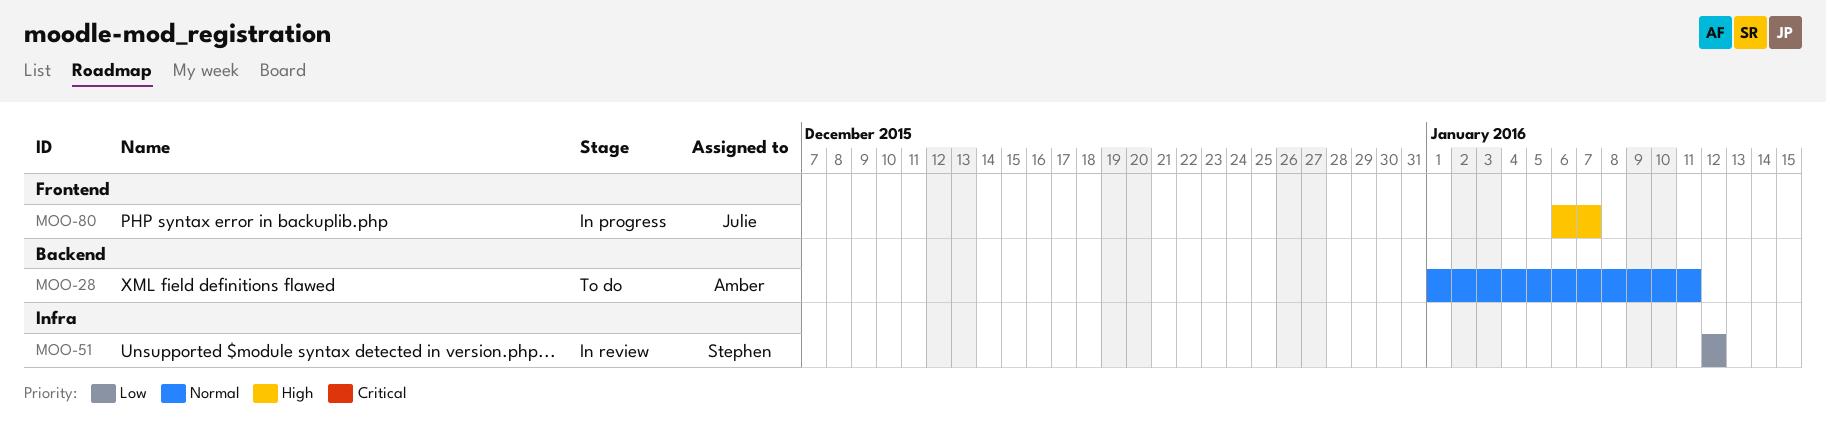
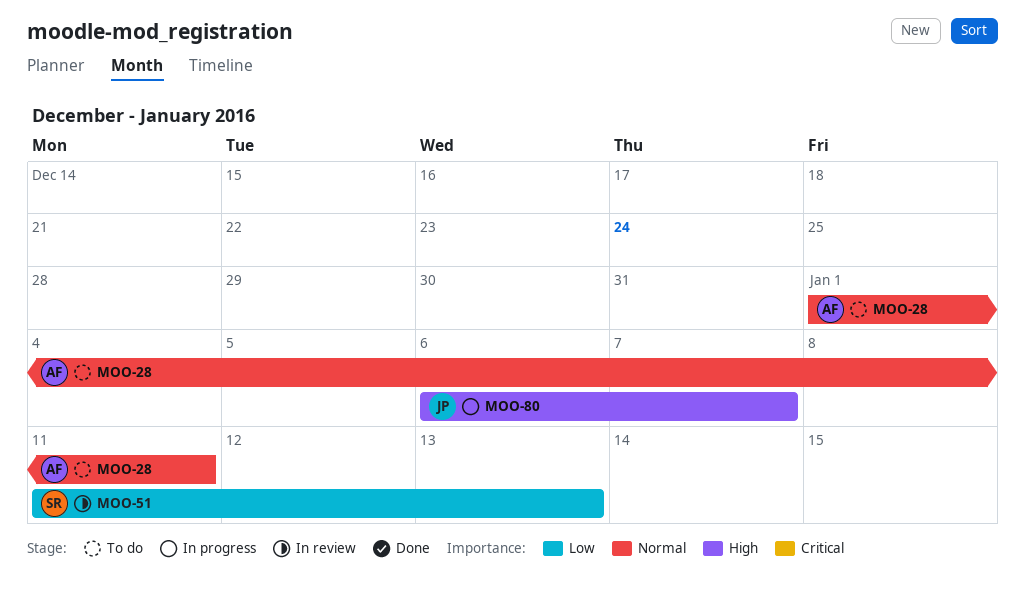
MOO-51, start: Jan 12 -> Jan 11
MOO-51, due: Jan 12 -> Jan 13

